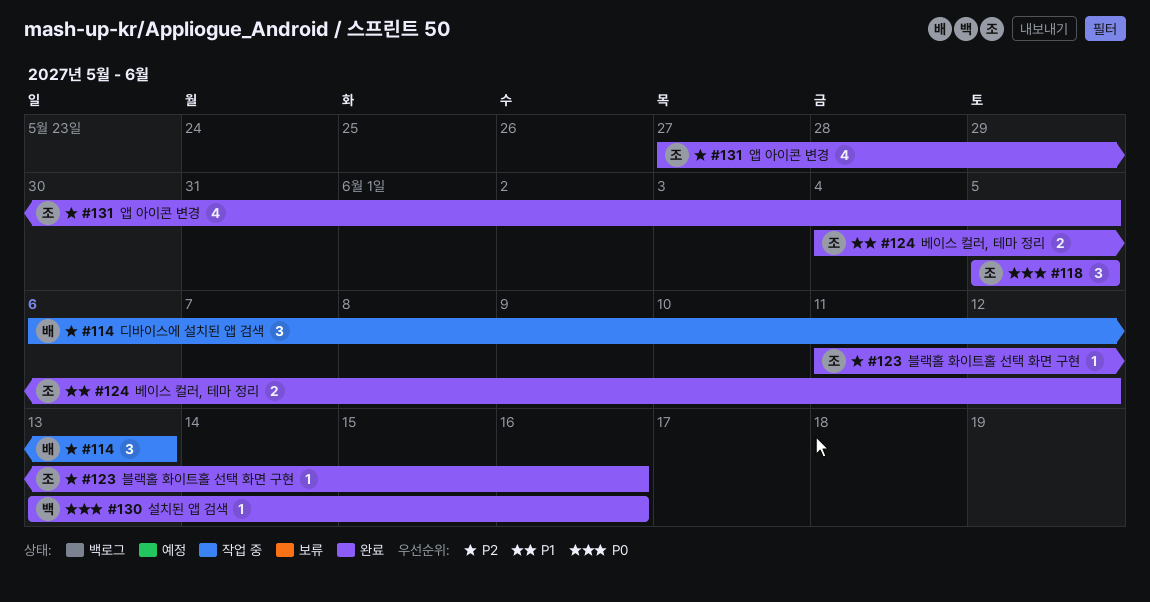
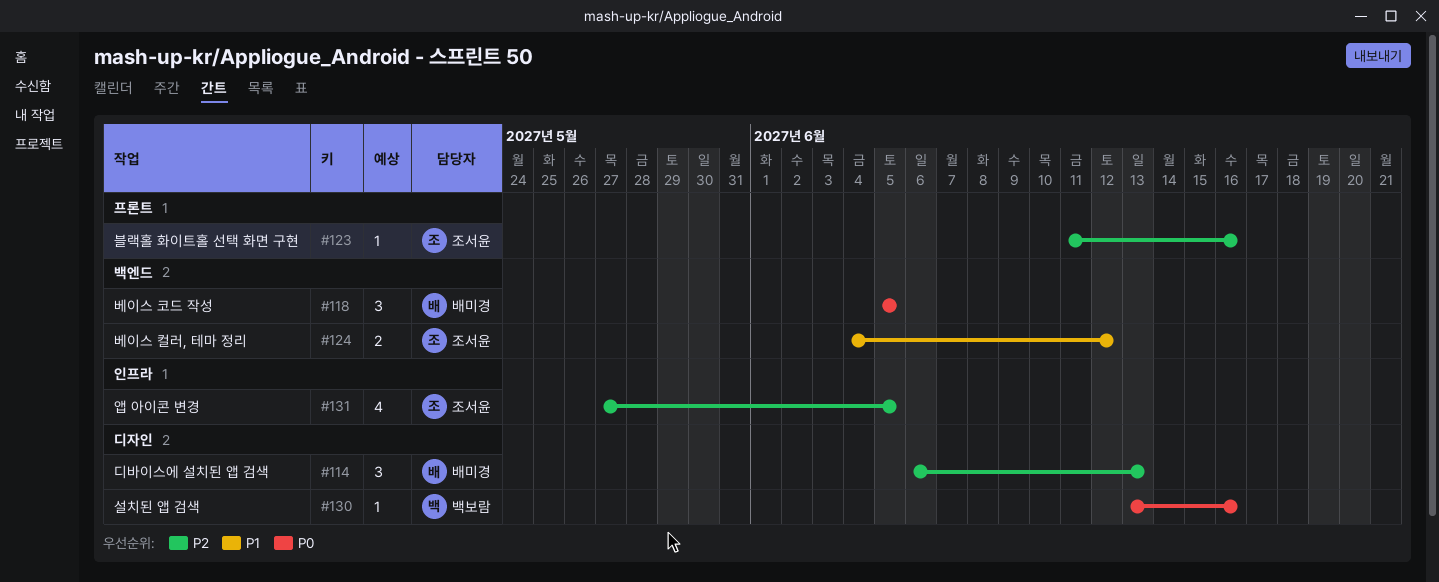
#118, owner: 조서윤 -> 배미경

